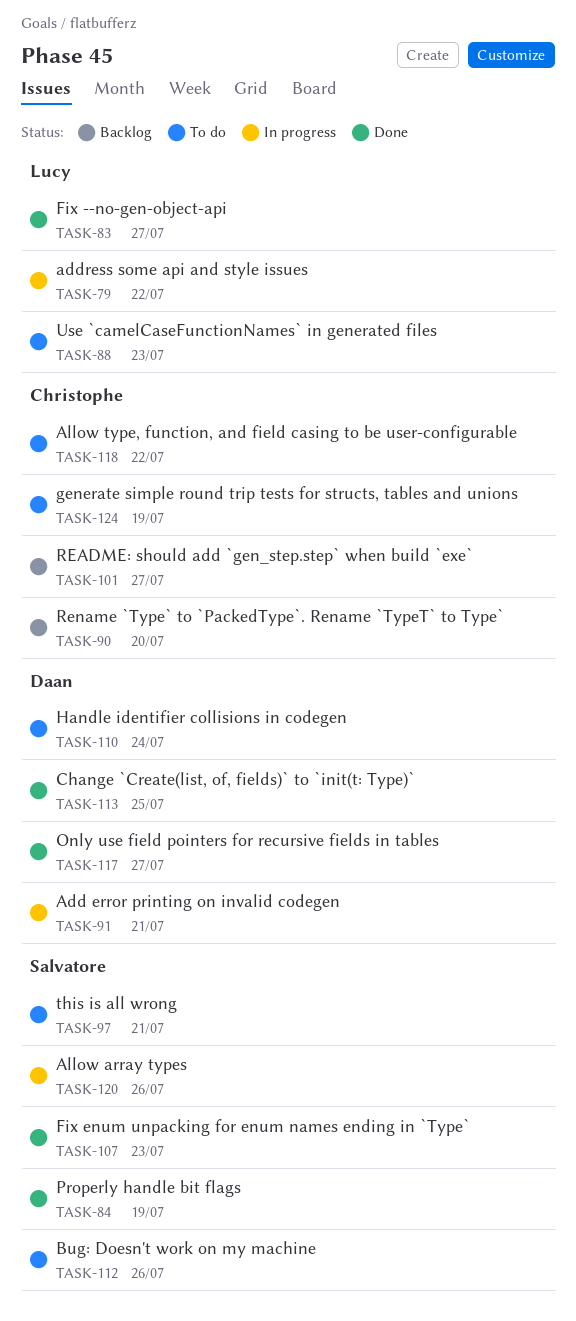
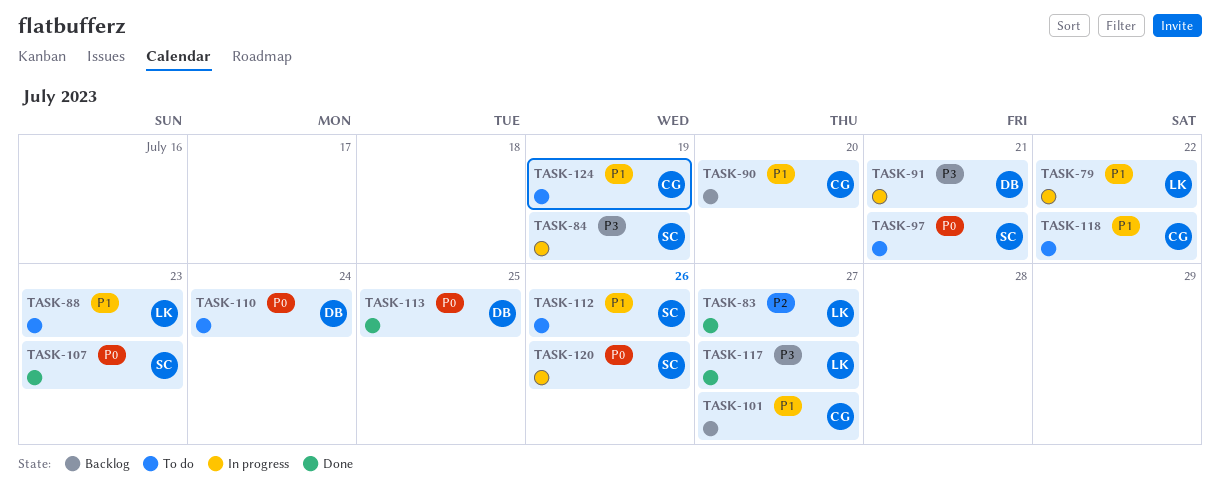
TASK-84, status: Done -> In progress
TASK-117, owner: Daan -> Lucy

